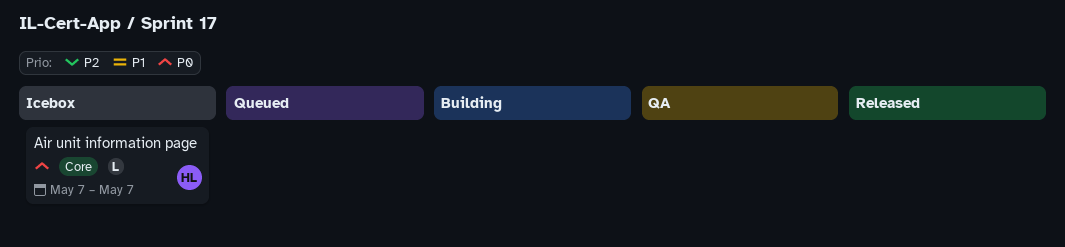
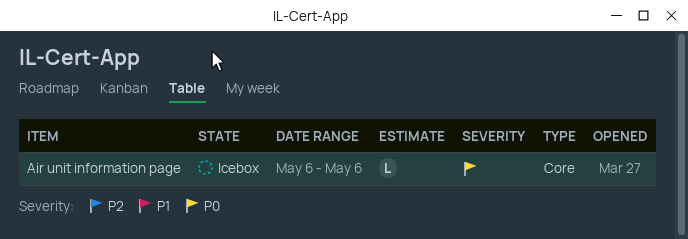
Air unit information page, start: May 7 -> May 6
Air unit information page, due: May 7 -> May 6

